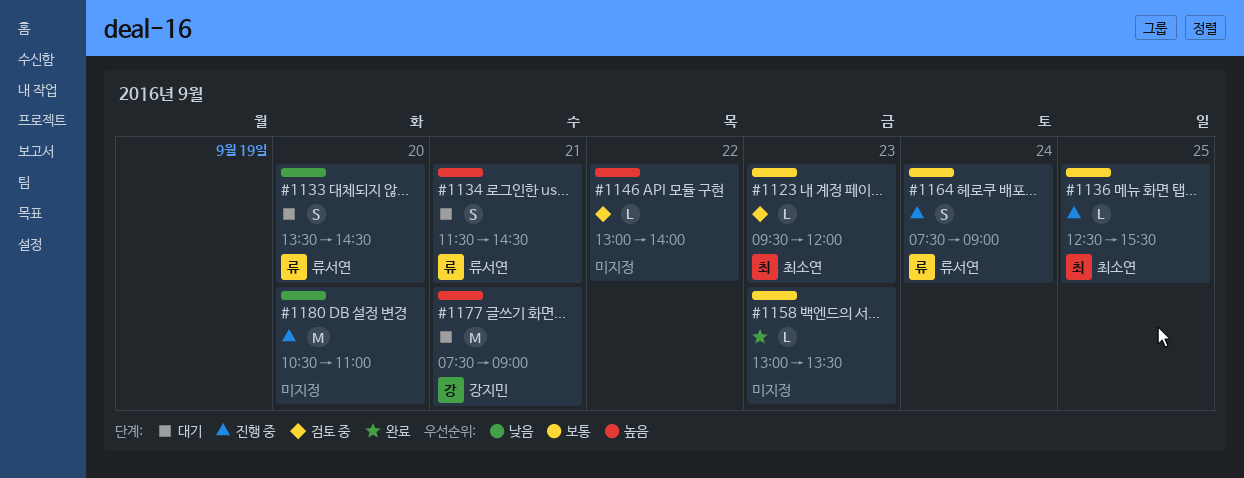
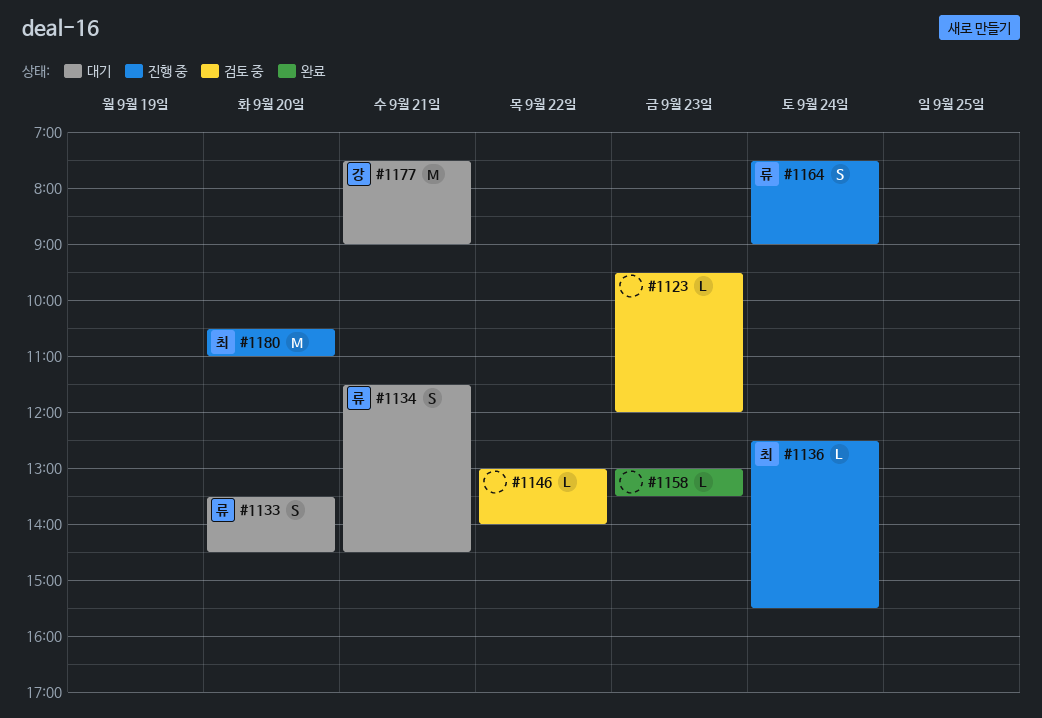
#1123, owner: 최소연 -> none
#1136, day: Sep 25 -> Sep 24
#1180, owner: none -> 최소연

